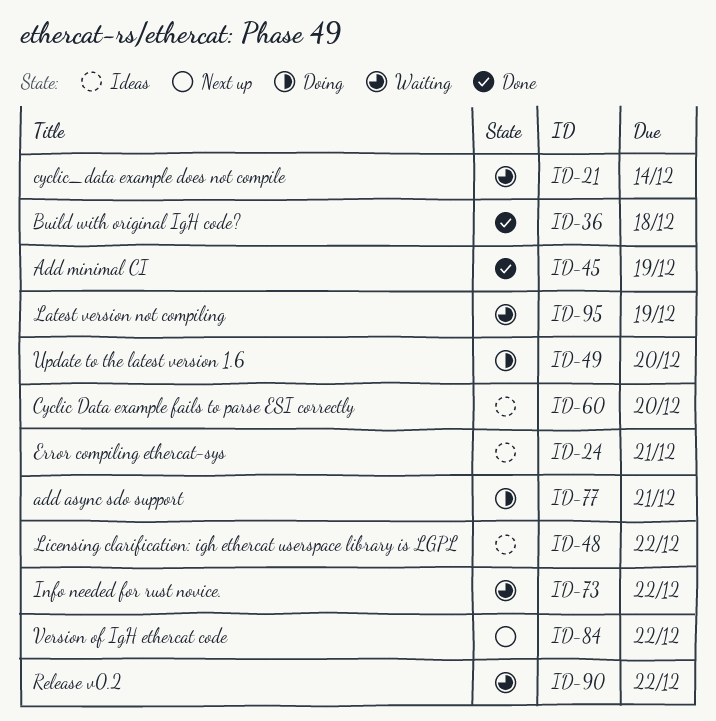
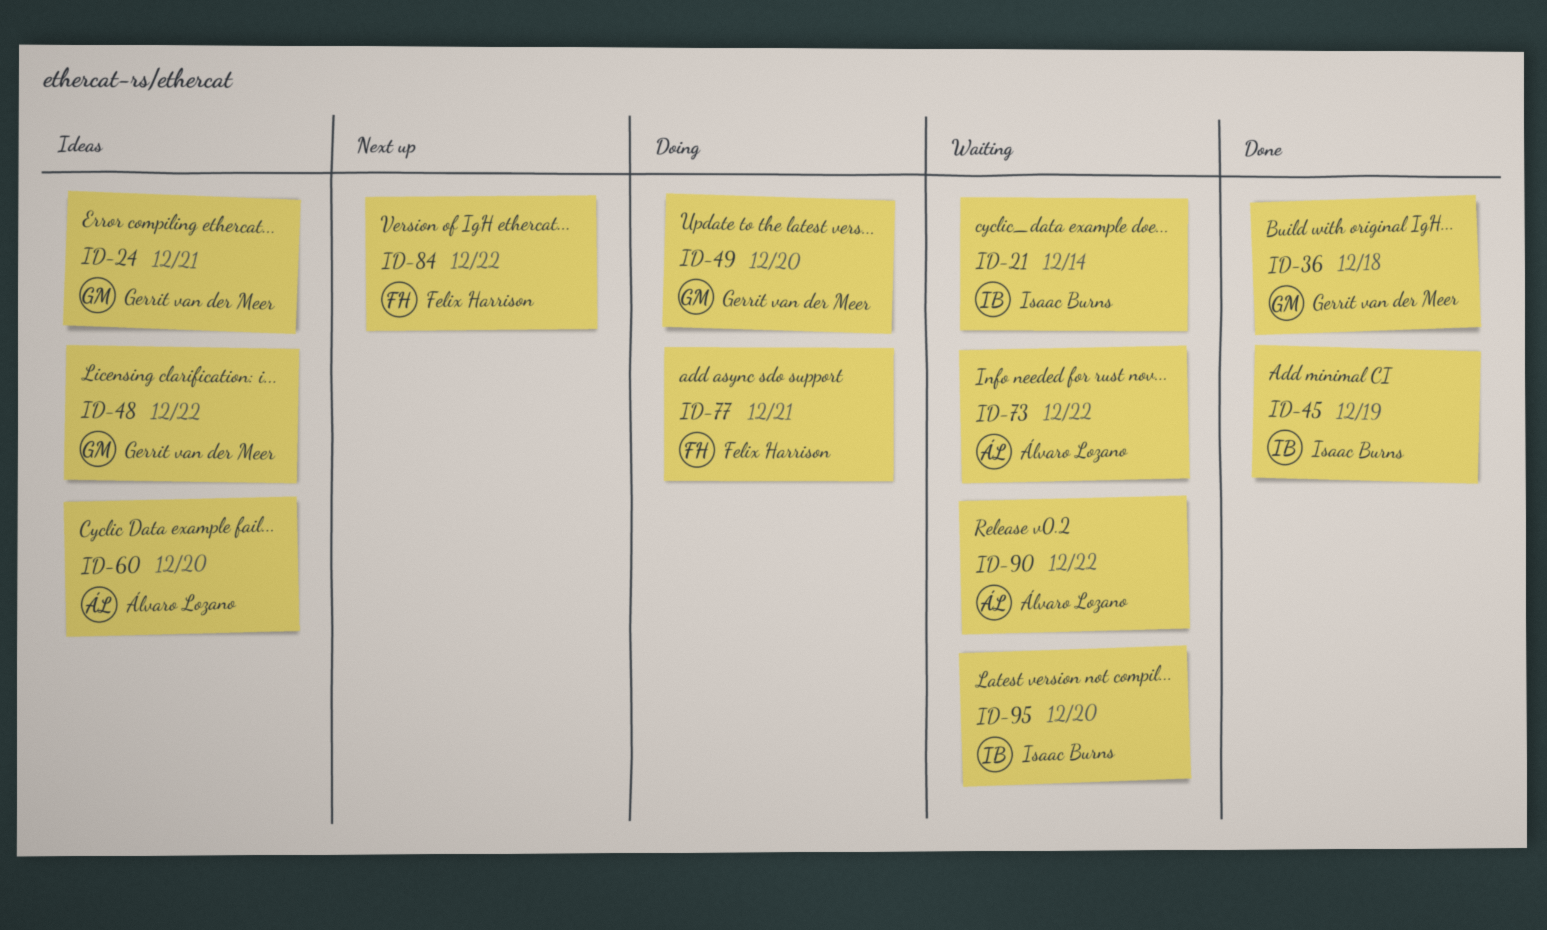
ID-95, due: Dec 19 -> Dec 20

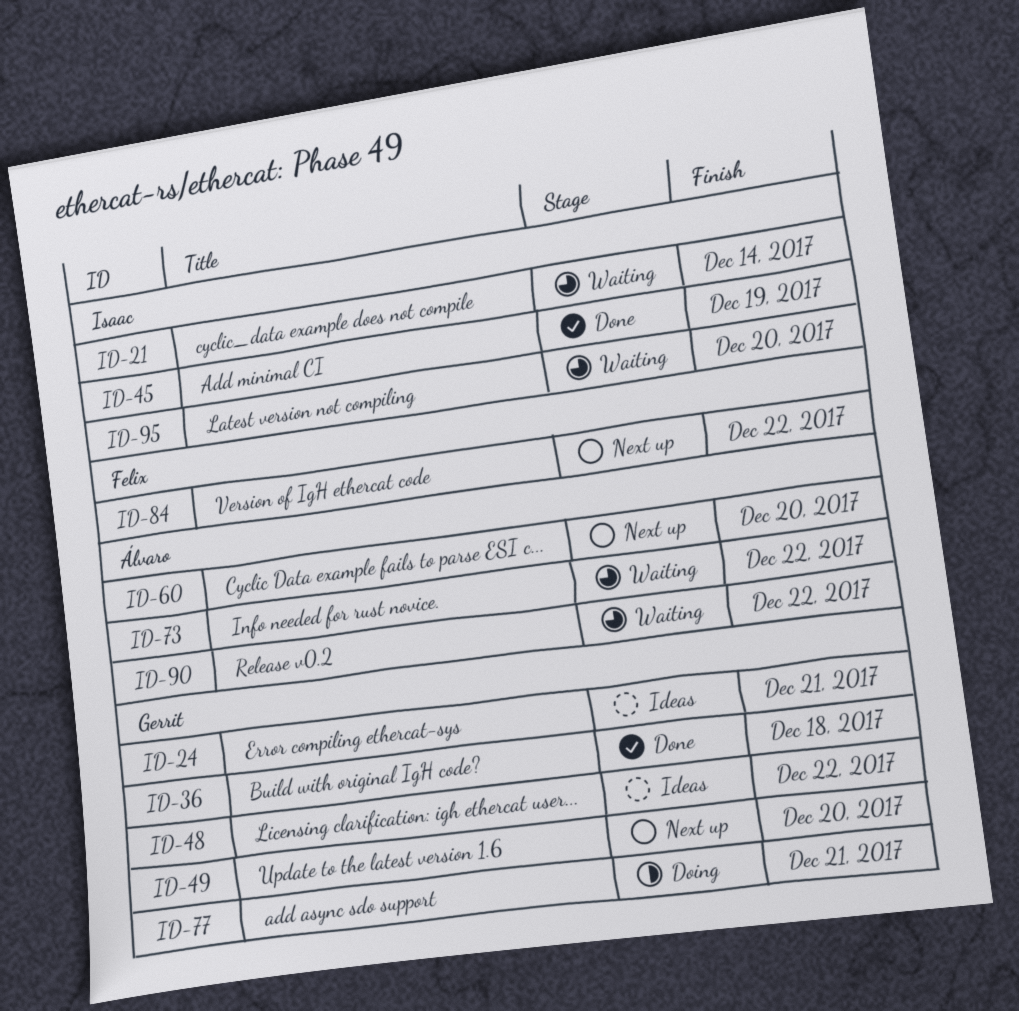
ID-49, status: Doing -> Next up
ID-60, status: Ideas -> Next up
ID-77, owner: Felix Harrison -> Gerrit van der Meer

